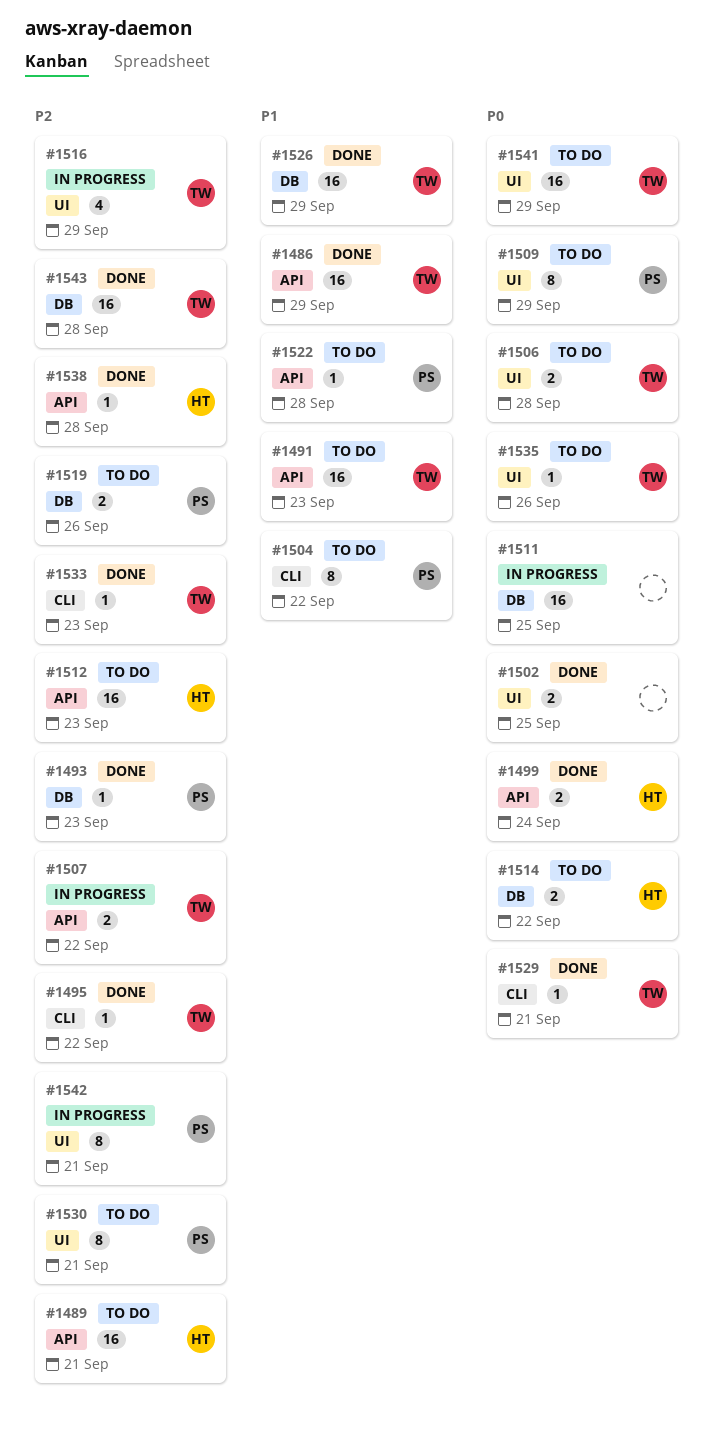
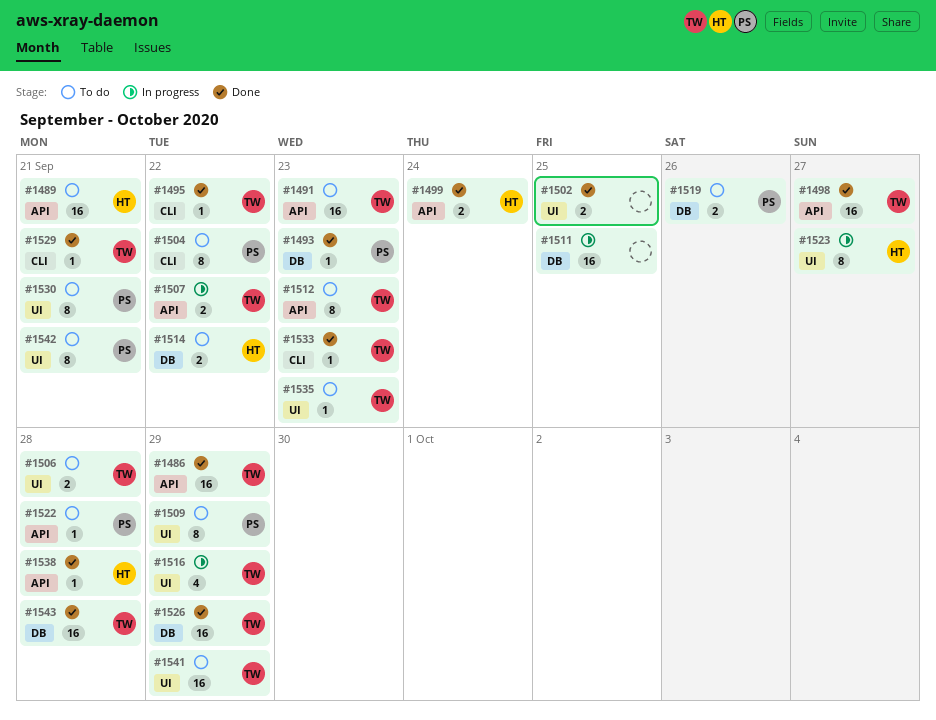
#1498: none -> present
#1512, owner: HT -> TW
#1512, estimate: 16 -> 8
#1523: none -> present
#1535, due: Sep 26 -> Sep 23
#1542, status: In progress -> To do

